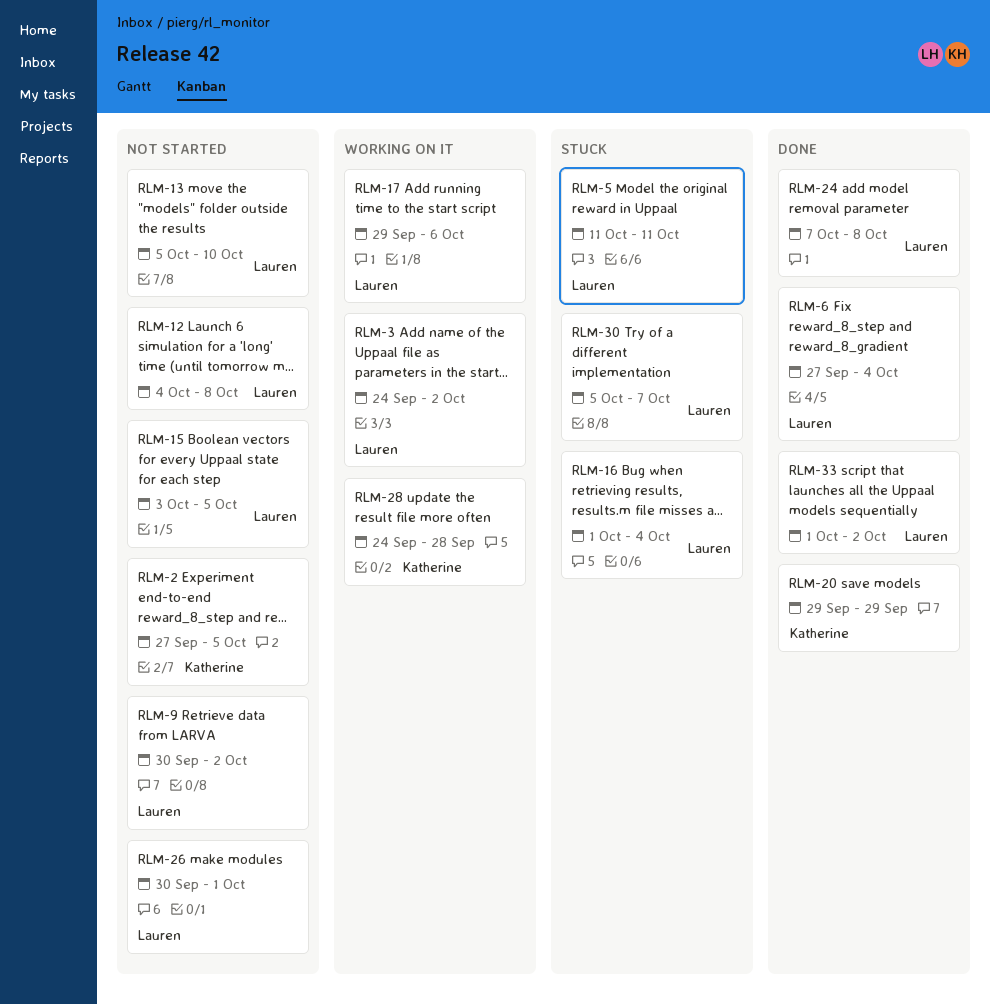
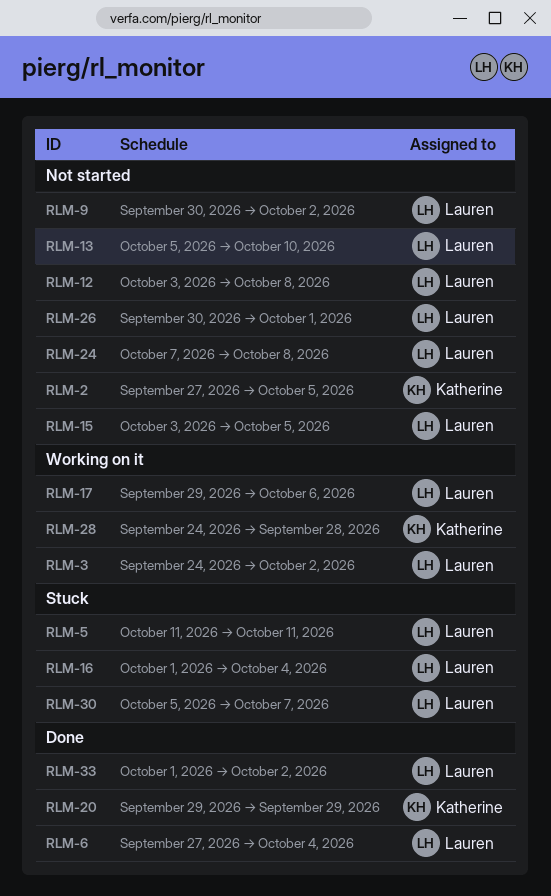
RLM-12, start: Oct 4 -> Oct 3
RLM-24, status: Done -> Not started

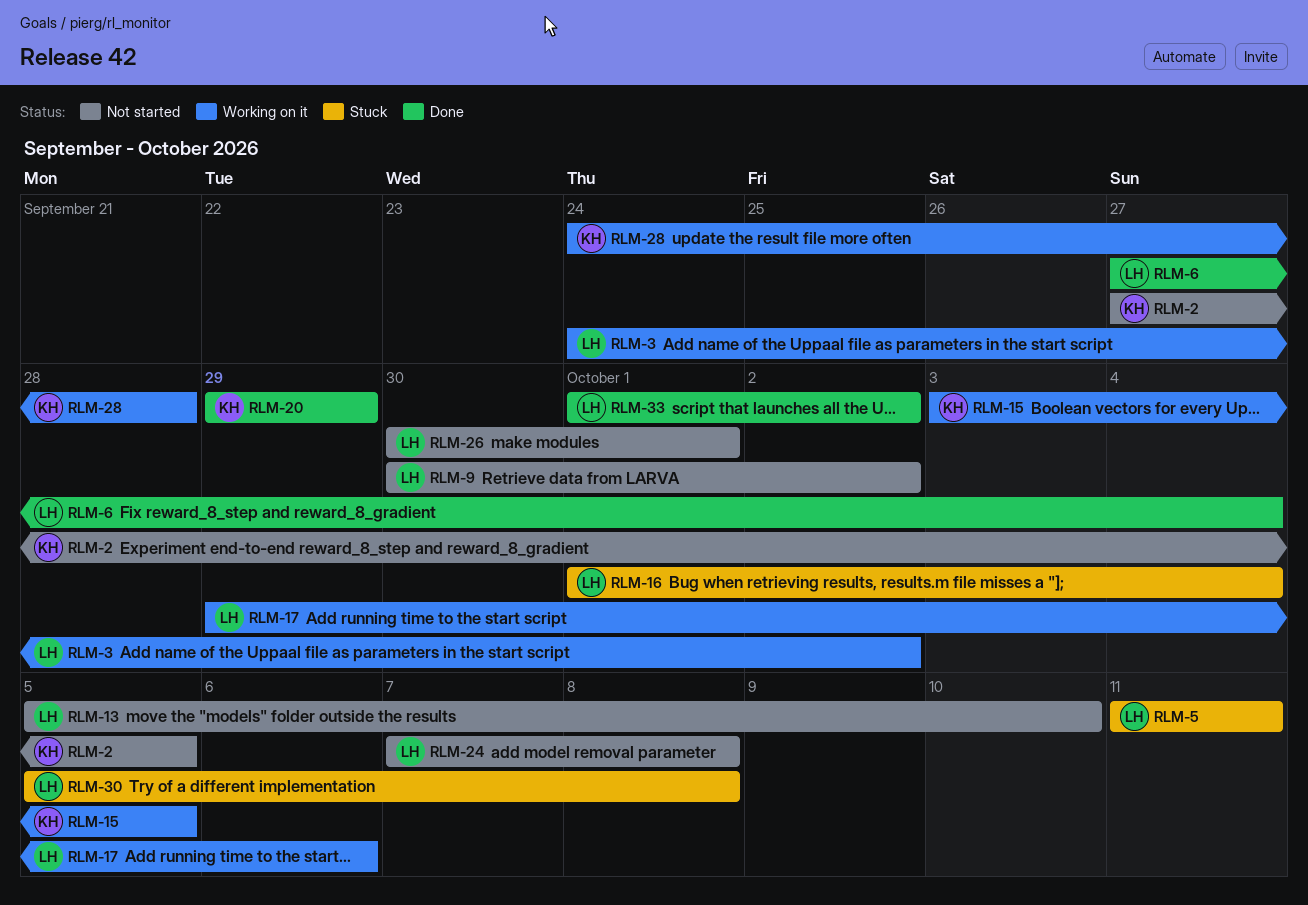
RLM-12: present -> none
RLM-15, status: Not started -> Working on it
RLM-15, owner: Lauren -> Katherine
RLM-30, due: Oct 7 -> Oct 8

